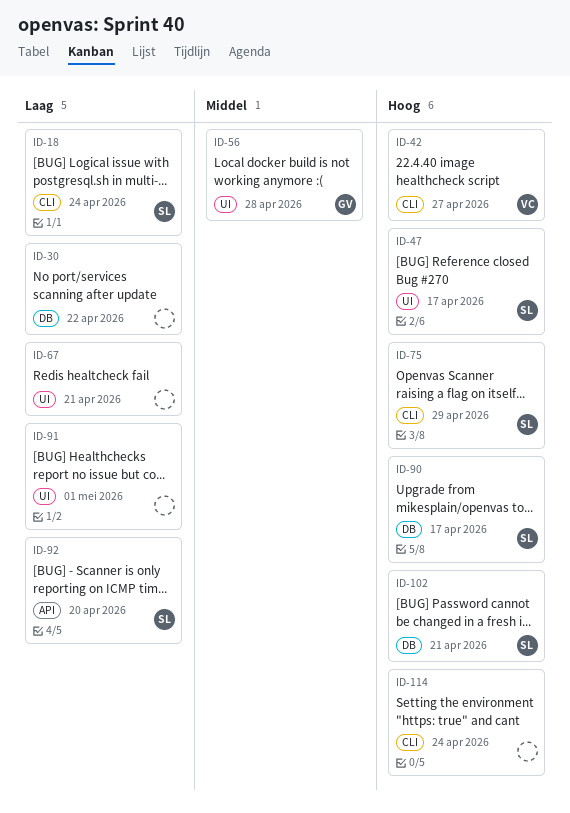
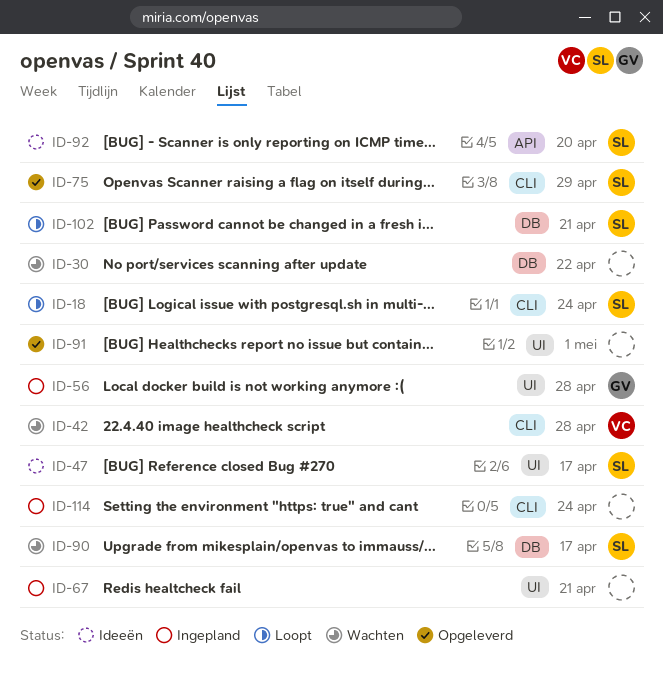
ID-42, due: Apr 27 -> Apr 28

